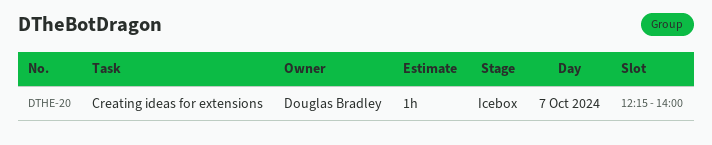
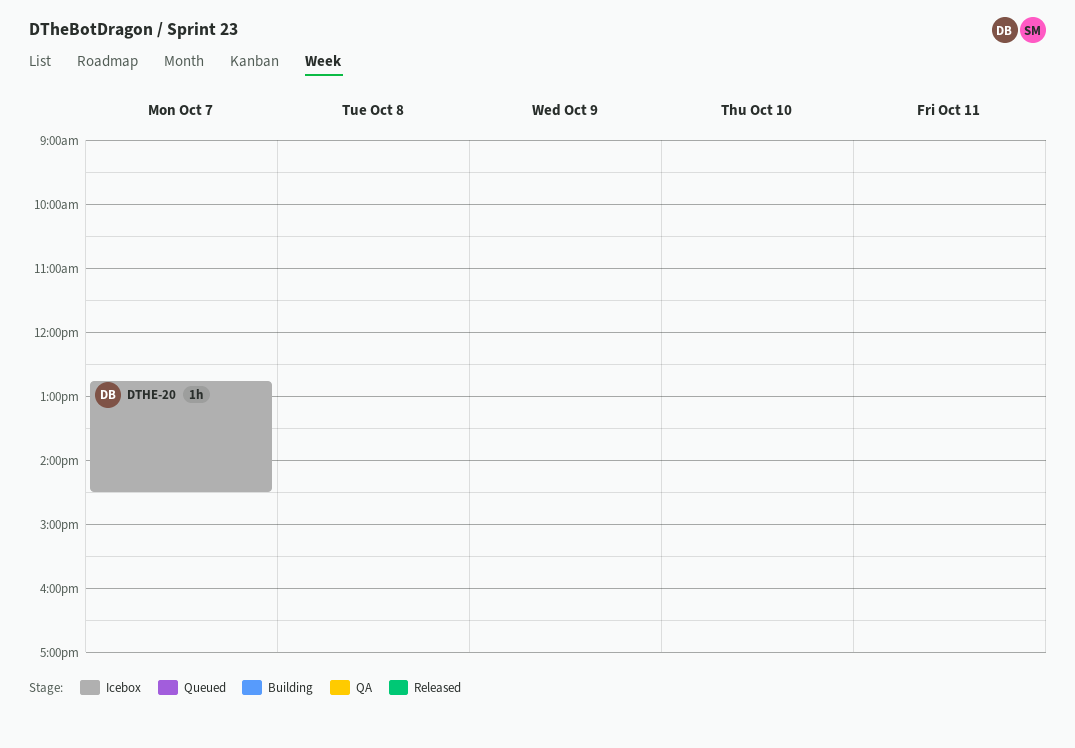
DTHE-20, begins: 12:15 -> 12:45
DTHE-20, ends: 14:00 -> 14:30

